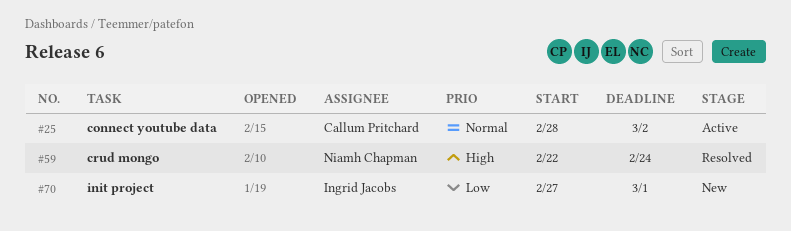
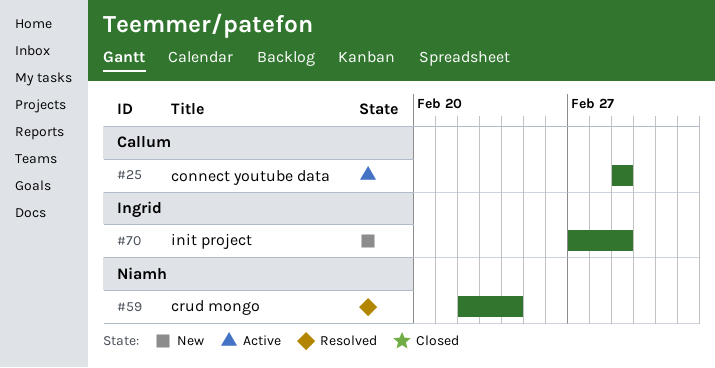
#25, start: Feb 28 -> Mar 1
#25, due: Mar 2 -> Mar 1

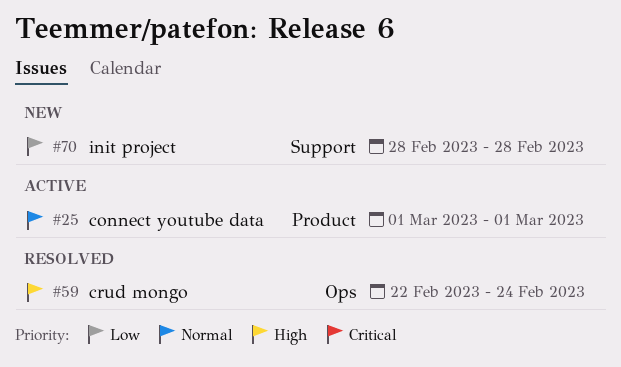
#70, start: Feb 27 -> Feb 28
#70, due: Mar 1 -> Feb 28

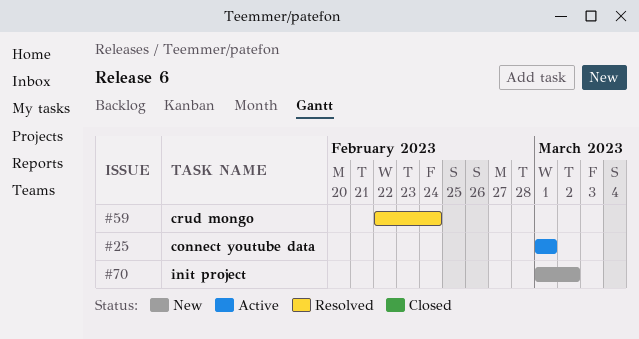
#70, start: Feb 28 -> Mar 1
#70, due: Feb 28 -> Mar 2

